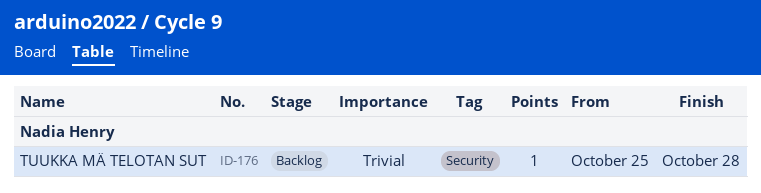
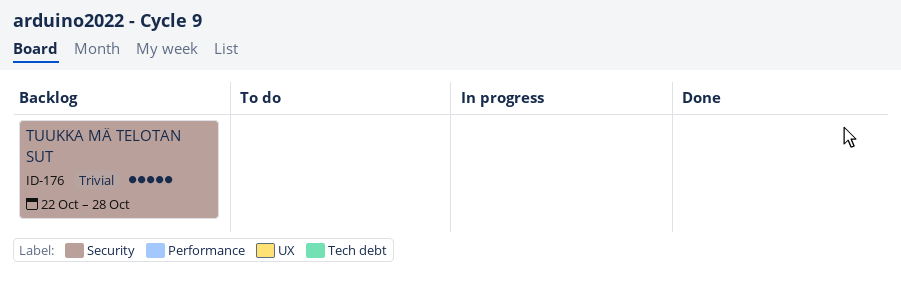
ID-176, estimate: 1 -> 5
ID-176, start: Oct 25 -> Oct 22

